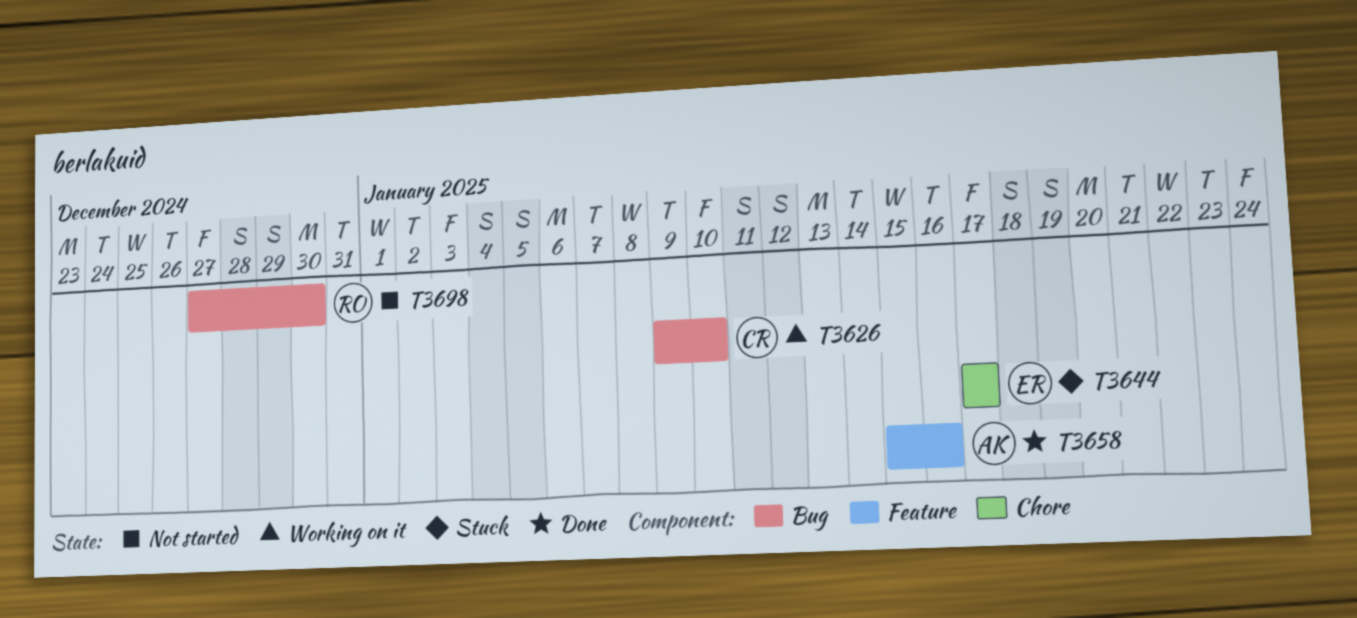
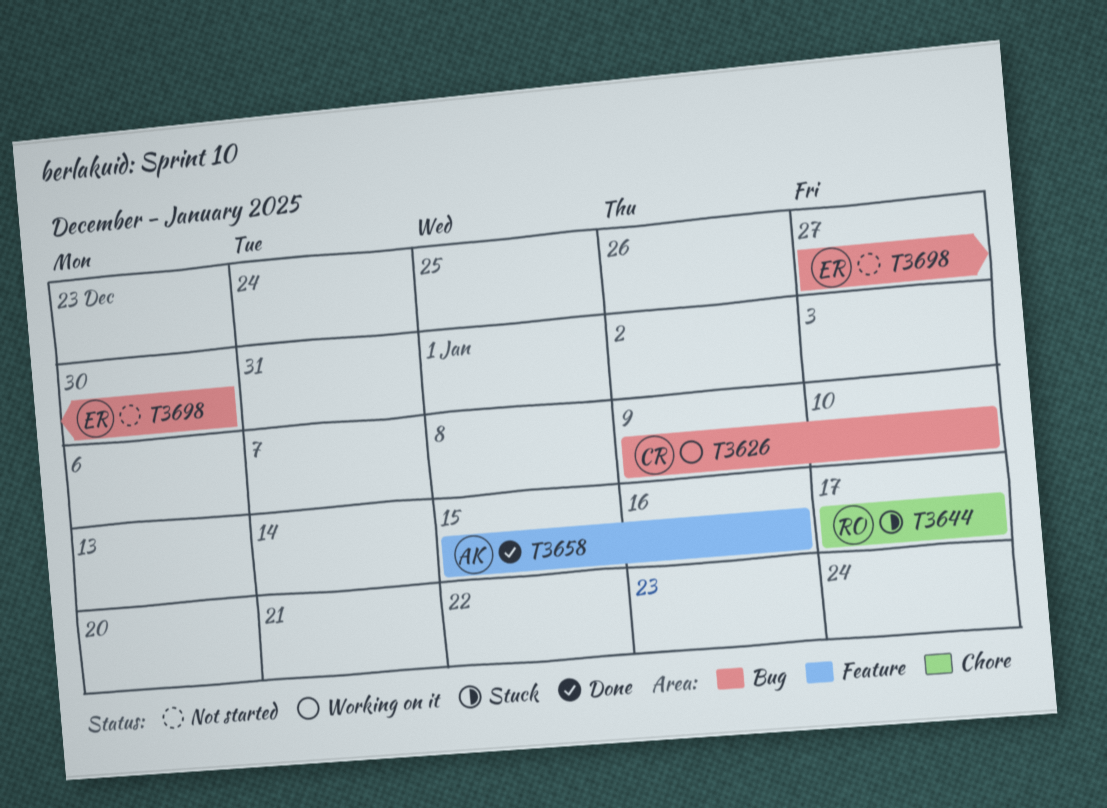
T3644, owner: ER -> RO
T3698, owner: RO -> ER

